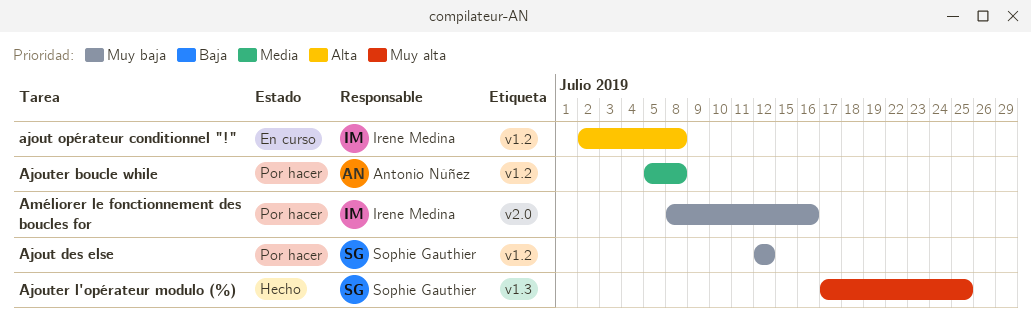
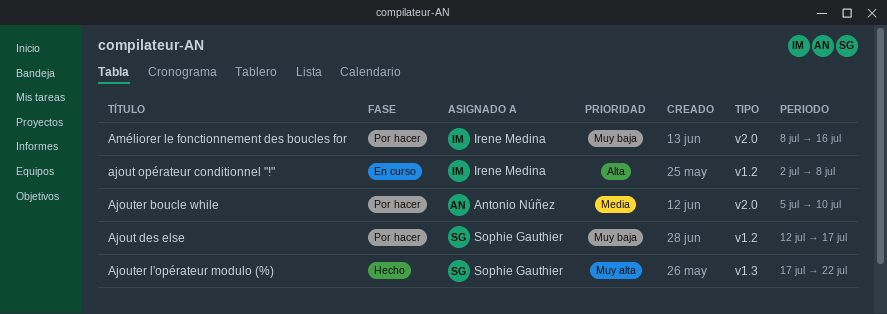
Ajout des else, due: Jul 12 -> Jul 17
Ajouter boucle while, label: v1.2 -> v2.0
Ajouter boucle while, due: Jul 8 -> Jul 10
Ajouter l'opérateur modulo (%), due: Jul 25 -> Jul 22

